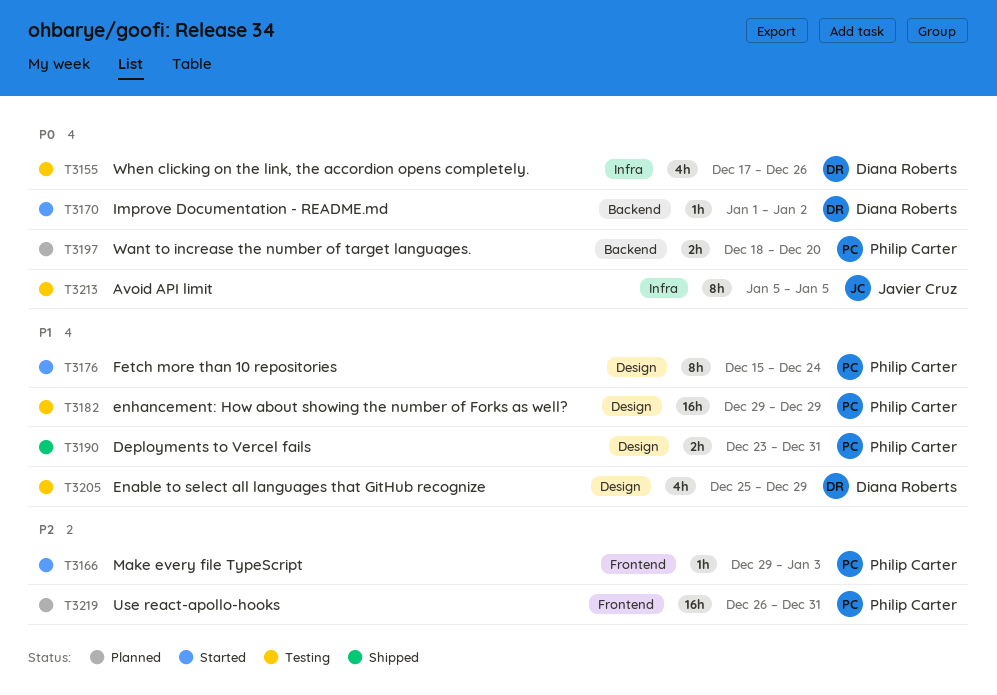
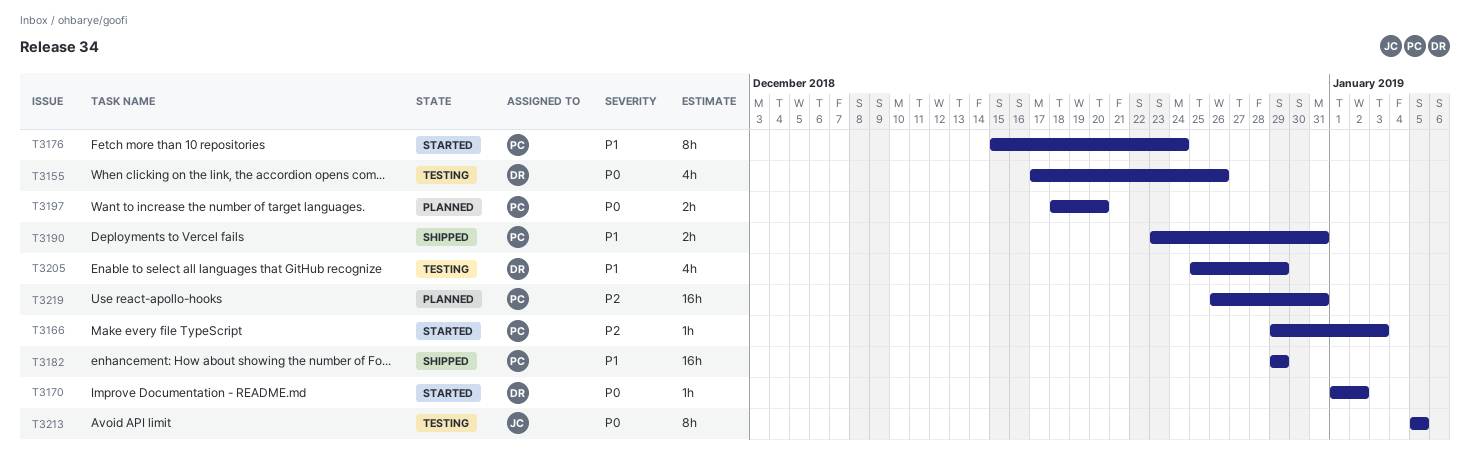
T3182, status: Testing -> Shipped

